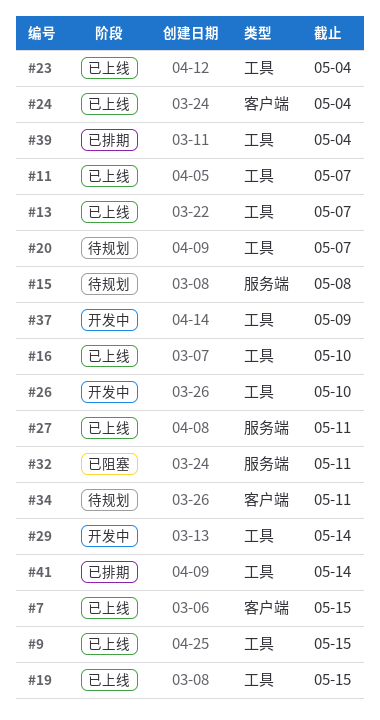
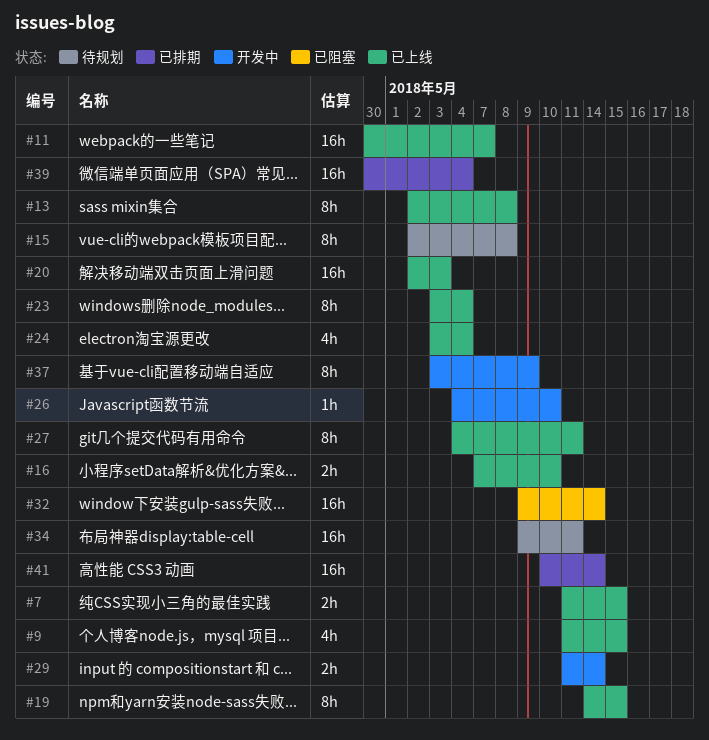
#13, due: May 7 -> May 8
#20, status: 待规划 -> 已上线
#20, due: May 7 -> May 3
#32, due: May 11 -> May 14

